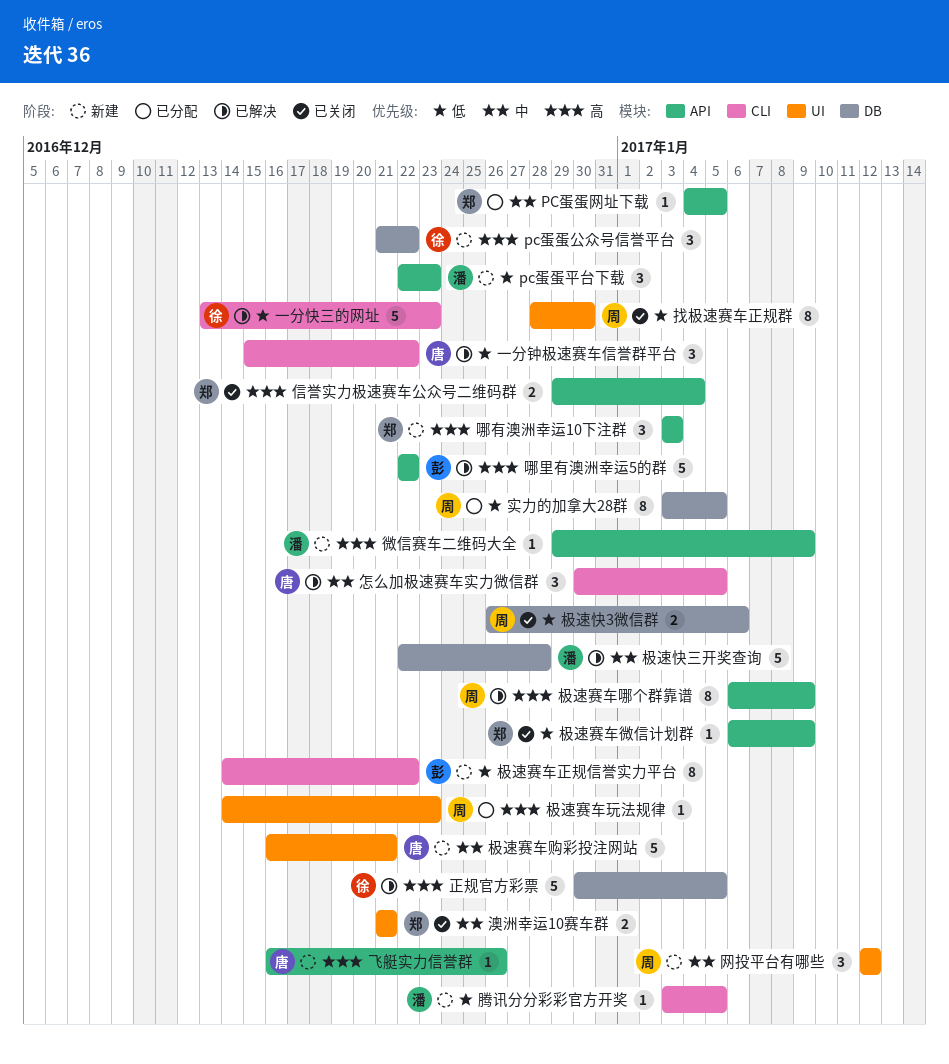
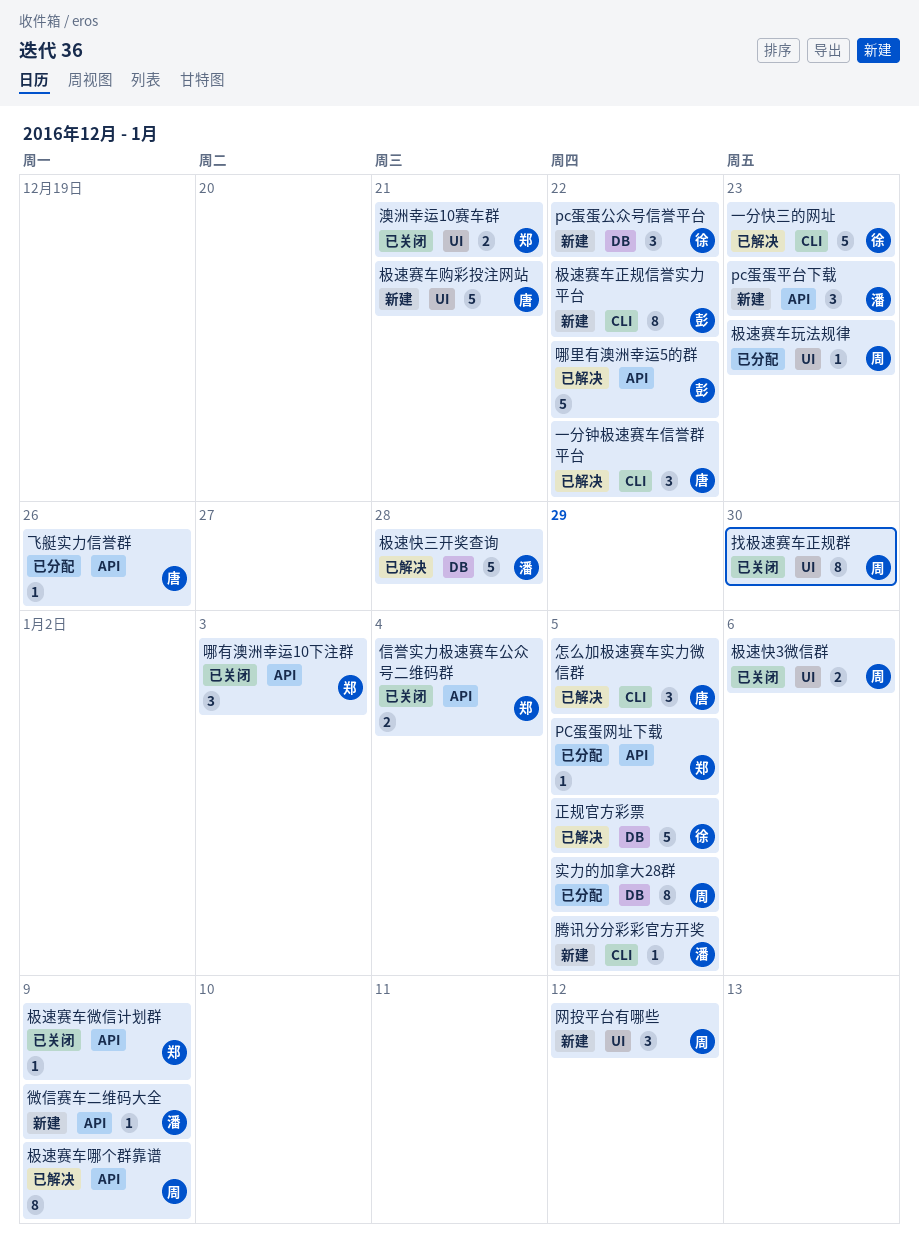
哪有澳洲幸运10下注群, status: 新建 -> 已关闭
极速快3微信群, label: DB -> UI
飞艇实力信誉群, status: 新建 -> 已分配

